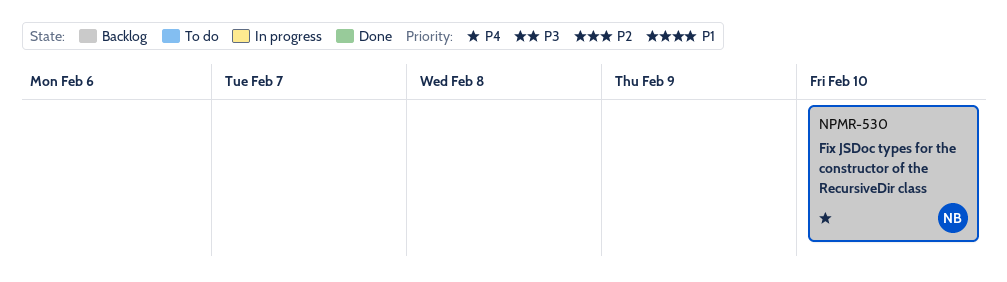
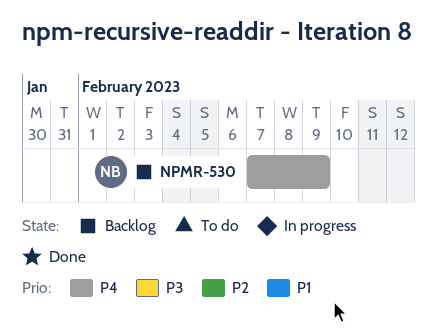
NPMR-530, due: Feb 10 -> Feb 9

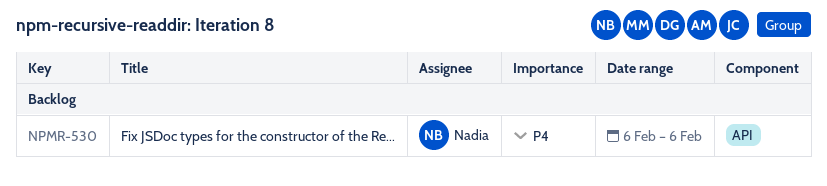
NPMR-530, start: Feb 7 -> Feb 6
NPMR-530, due: Feb 9 -> Feb 6

